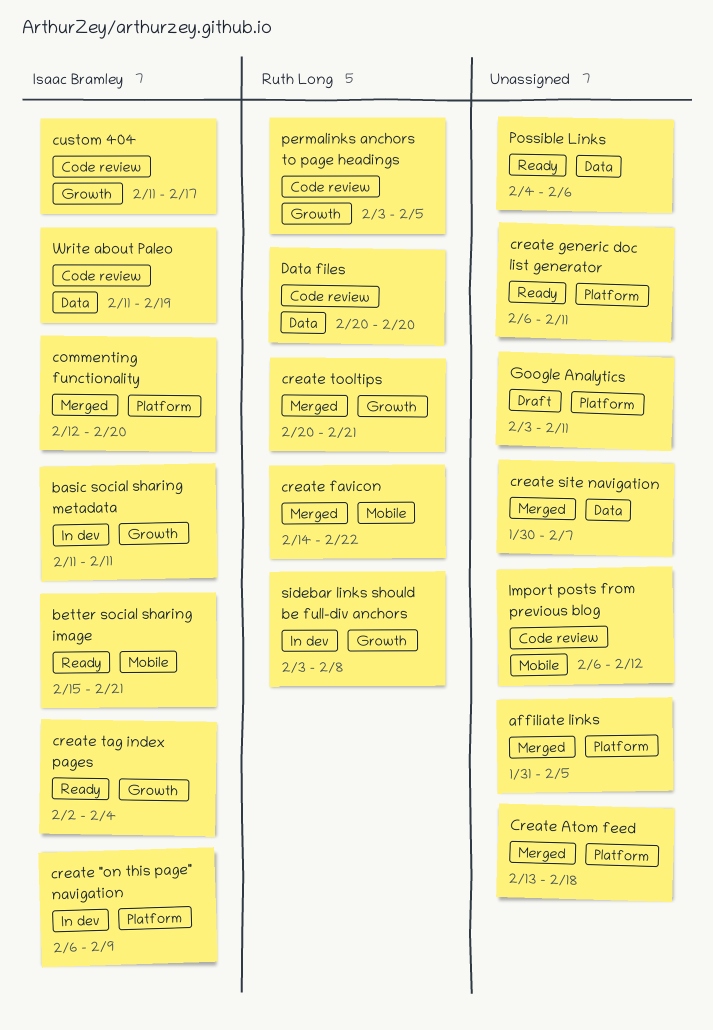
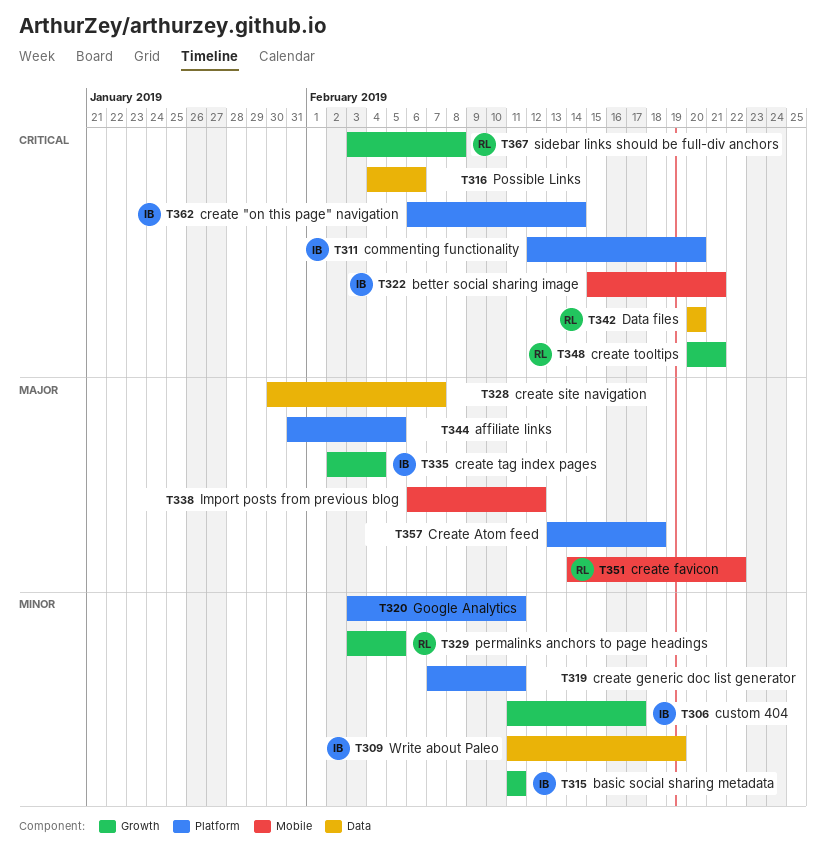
create "on this page" navigation, due: Feb 9 -> Feb 14
create generic doc list generator, start: Feb 6 -> Feb 7

